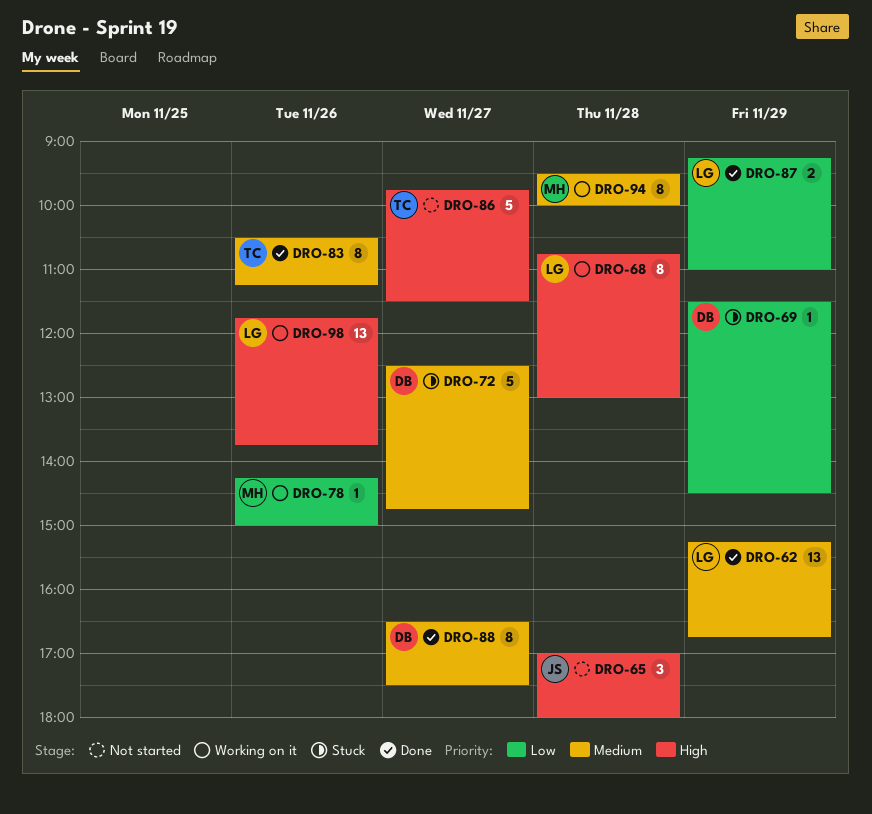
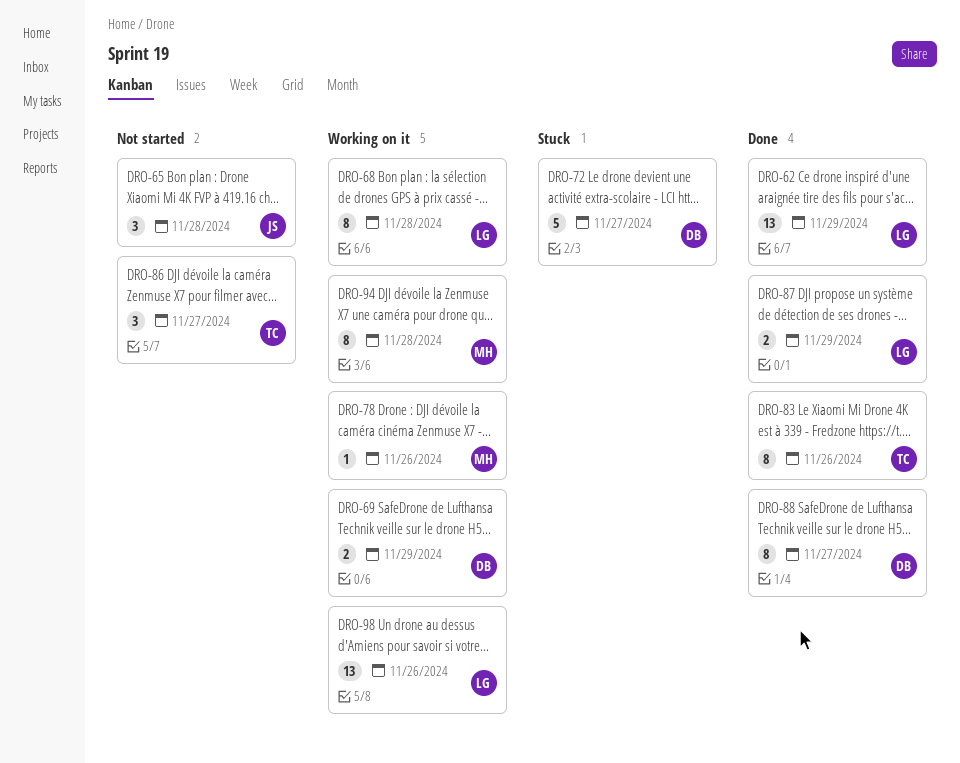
DRO-69, status: Stuck -> Working on it
DRO-69, estimate: 1 -> 2
DRO-86, estimate: 5 -> 3

